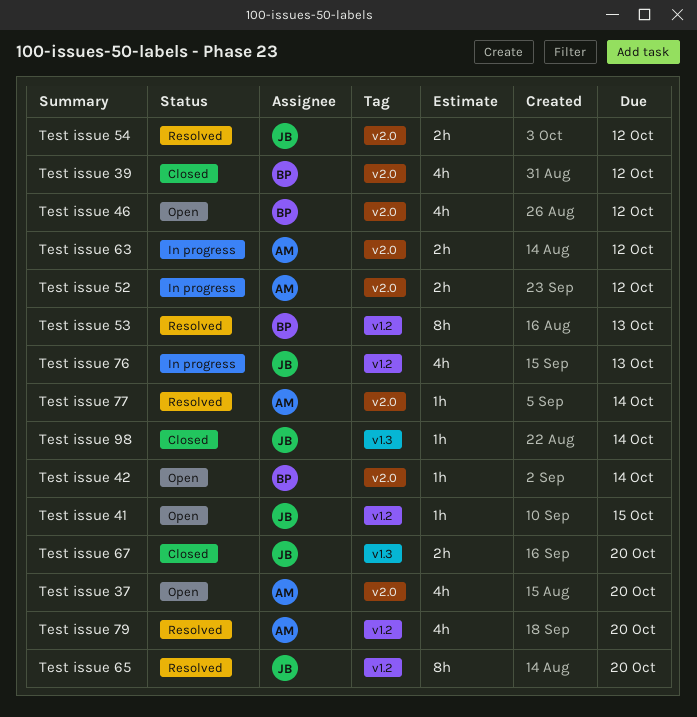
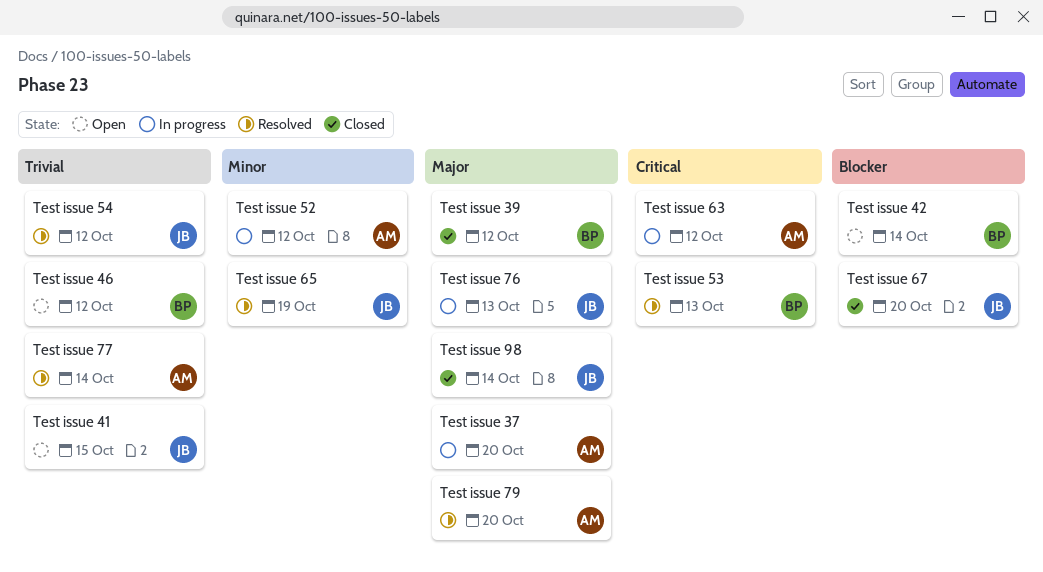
Test issue 37, status: Open -> In progress
Test issue 65, due: Oct 20 -> Oct 19

